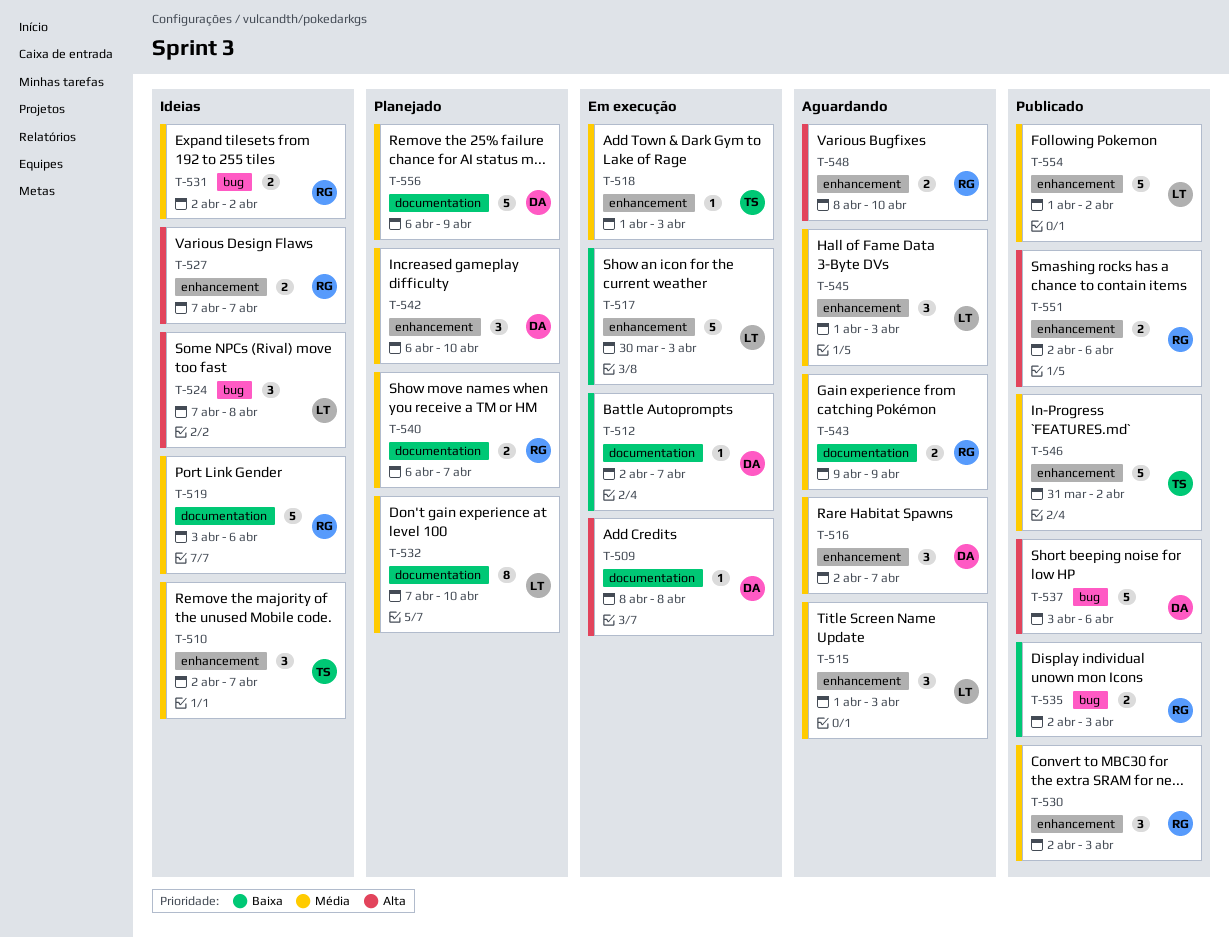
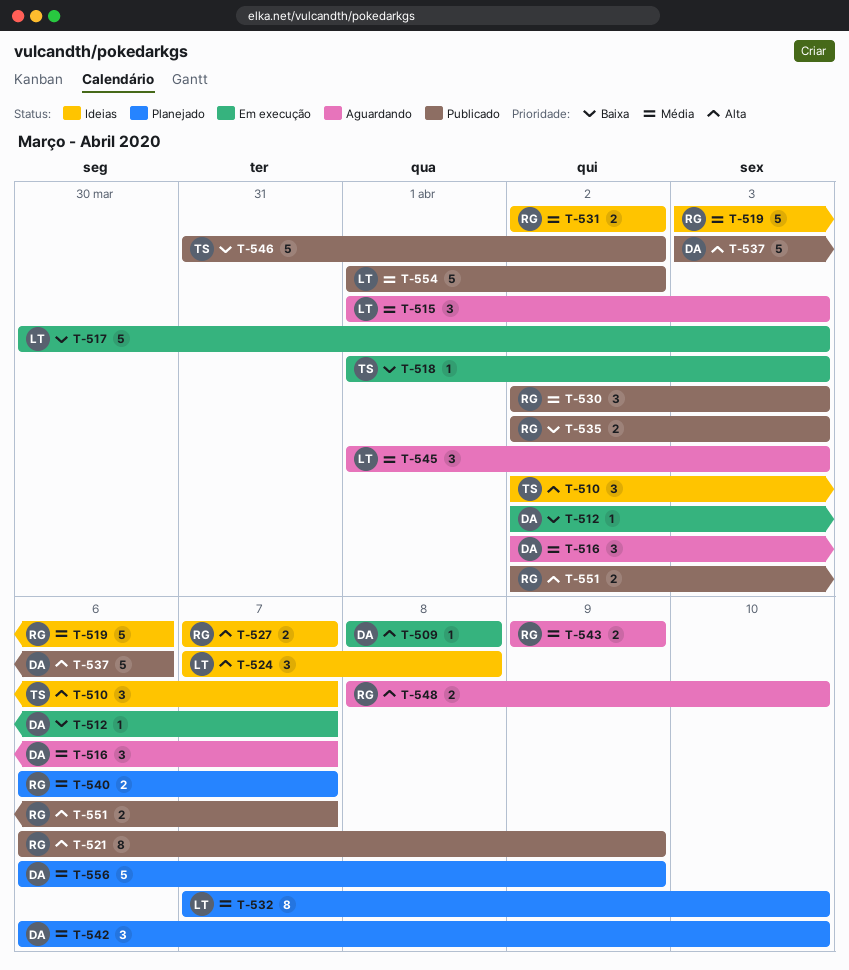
T-510, priority: Média -> Alta
T-518, priority: Média -> Baixa
T-521: none -> present
T-546, priority: Média -> Baixa
T-551, due: Apr 6 -> Apr 7

